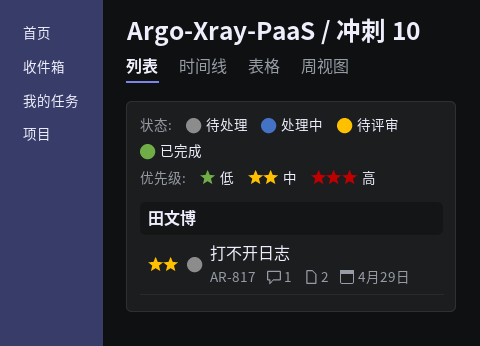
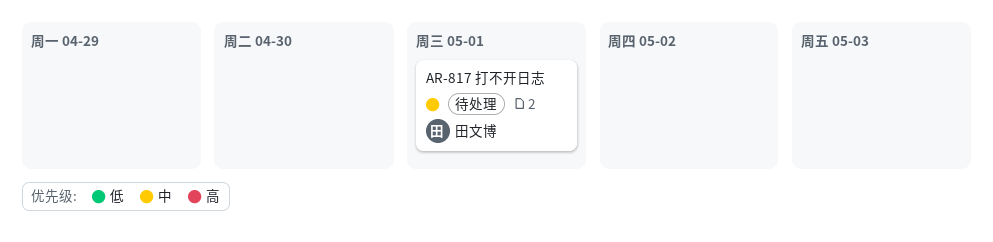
AR-817, due: Apr 29 -> May 1

